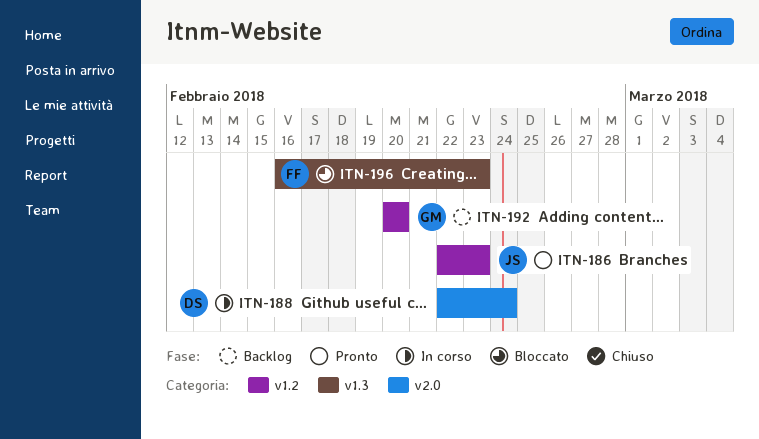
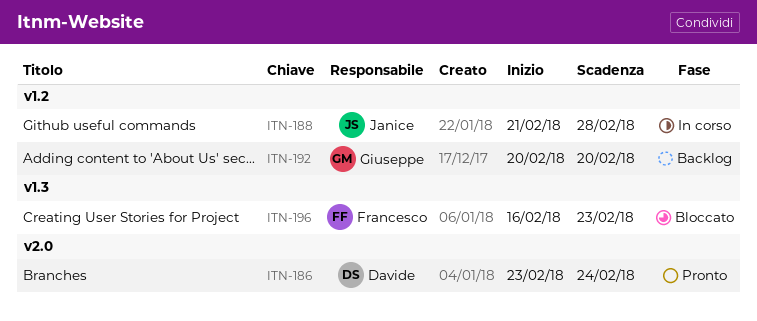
ITN-186, owner: Janice -> Davide
ITN-186, label: v1.2 -> v2.0
ITN-186, start: Feb 22 -> Feb 23
ITN-186, due: Feb 23 -> Feb 24
ITN-188, owner: Davide -> Janice
ITN-188, label: v2.0 -> v1.2
ITN-188, start: Feb 22 -> Feb 21
ITN-188, due: Feb 24 -> Feb 28

